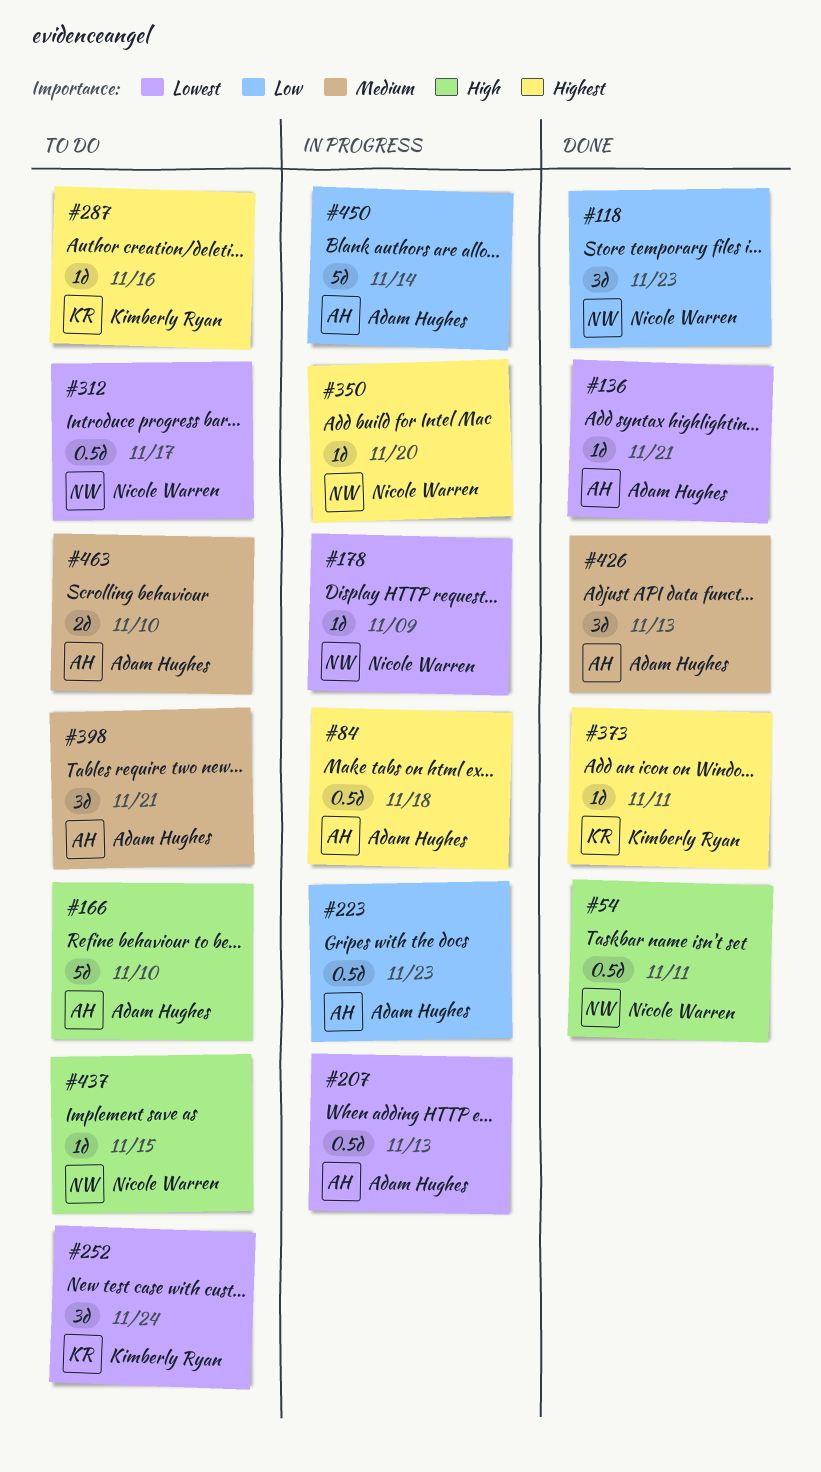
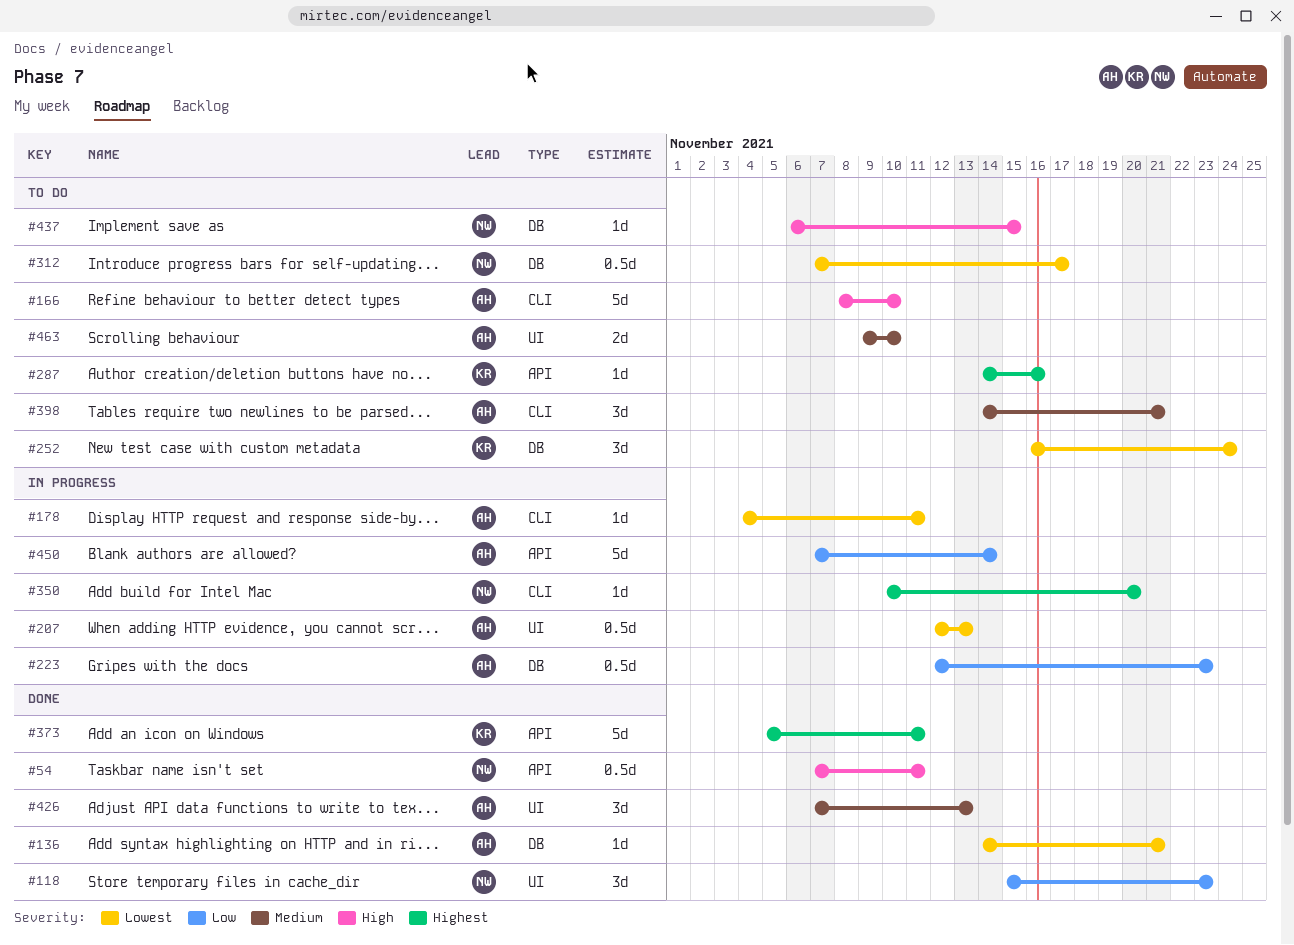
#84: present -> none
#178, owner: Nicole Warren -> Adam Hughes
#178, due: Nov 9 -> Nov 11
#373, estimate: 1d -> 5d

